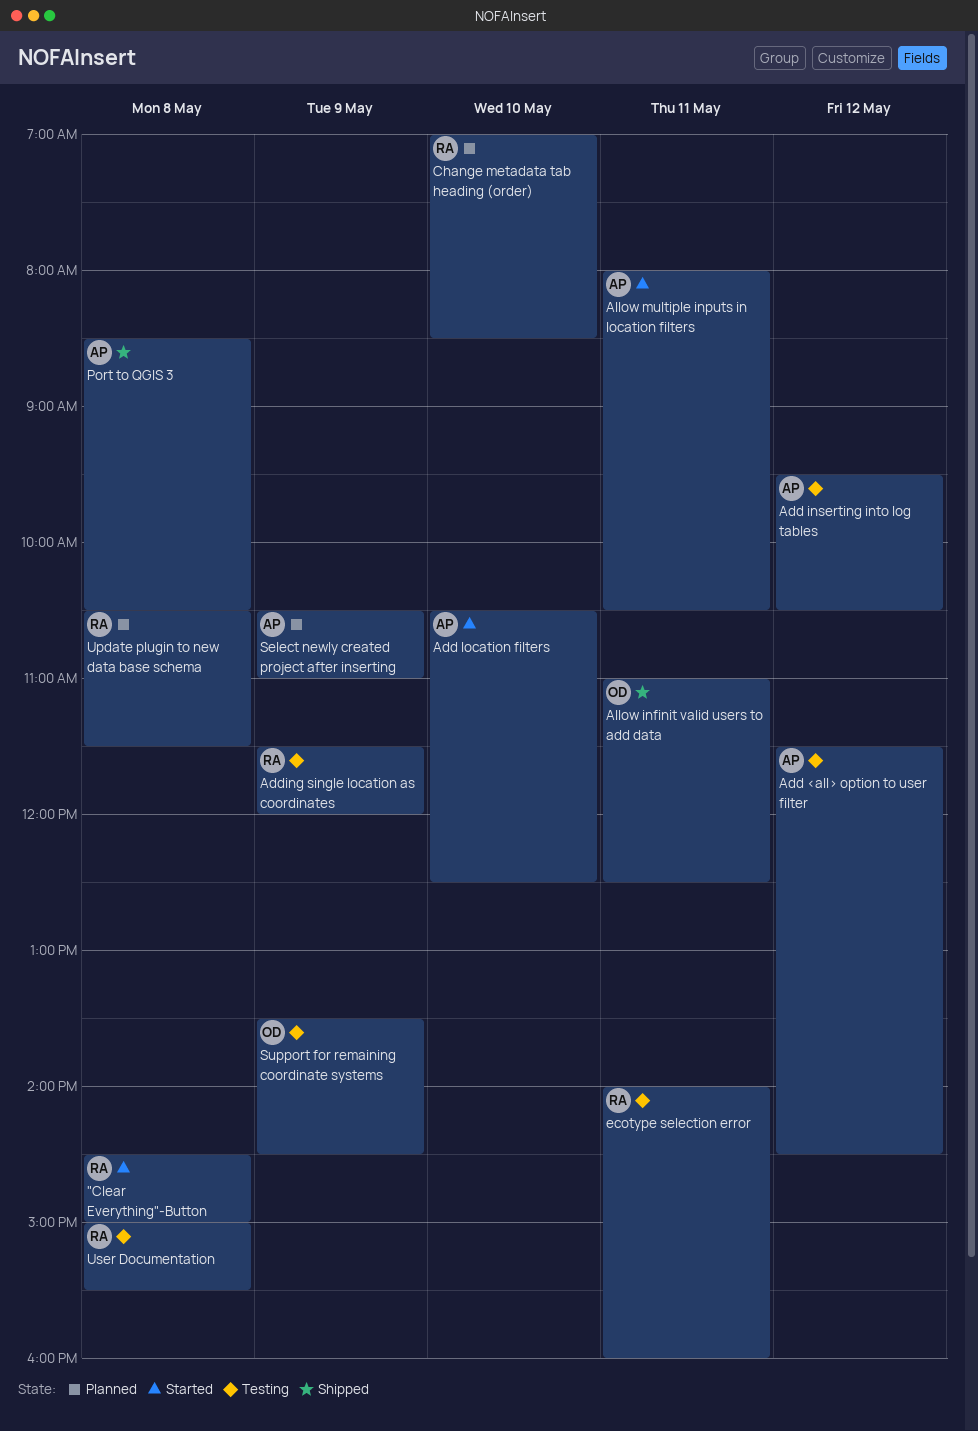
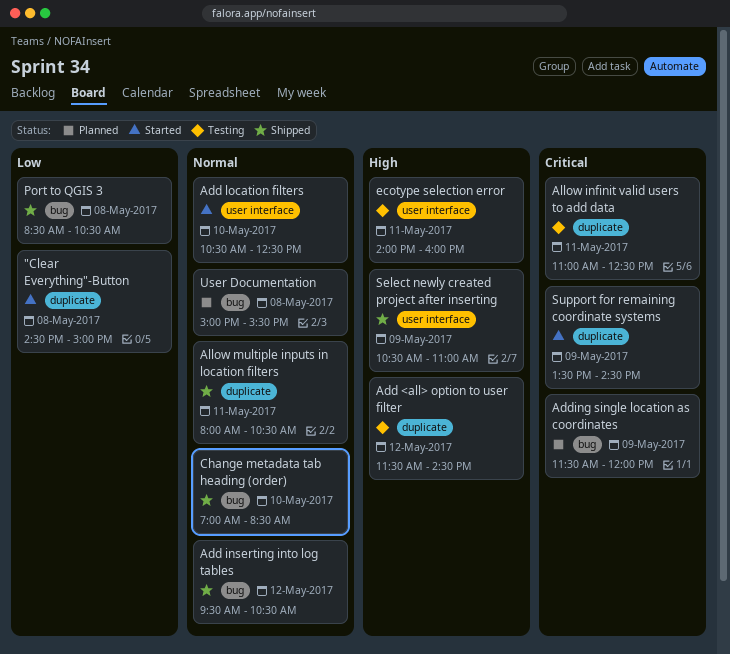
Add inserting into log tables, status: Testing -> Shipped
Adding single location as coordinates, status: Testing -> Planned
Allow infinit valid users to add data, status: Shipped -> Testing
Allow multiple inputs in location filters, status: Started -> Shipped
Change metadata tab heading (order), status: Planned -> Shipped
Select newly created project after inserting, status: Planned -> Shipped
Support for remaining coordinate systems, status: Testing -> Started
Update plugin to new data base schema: present -> none
User Documentation, status: Testing -> Planned

